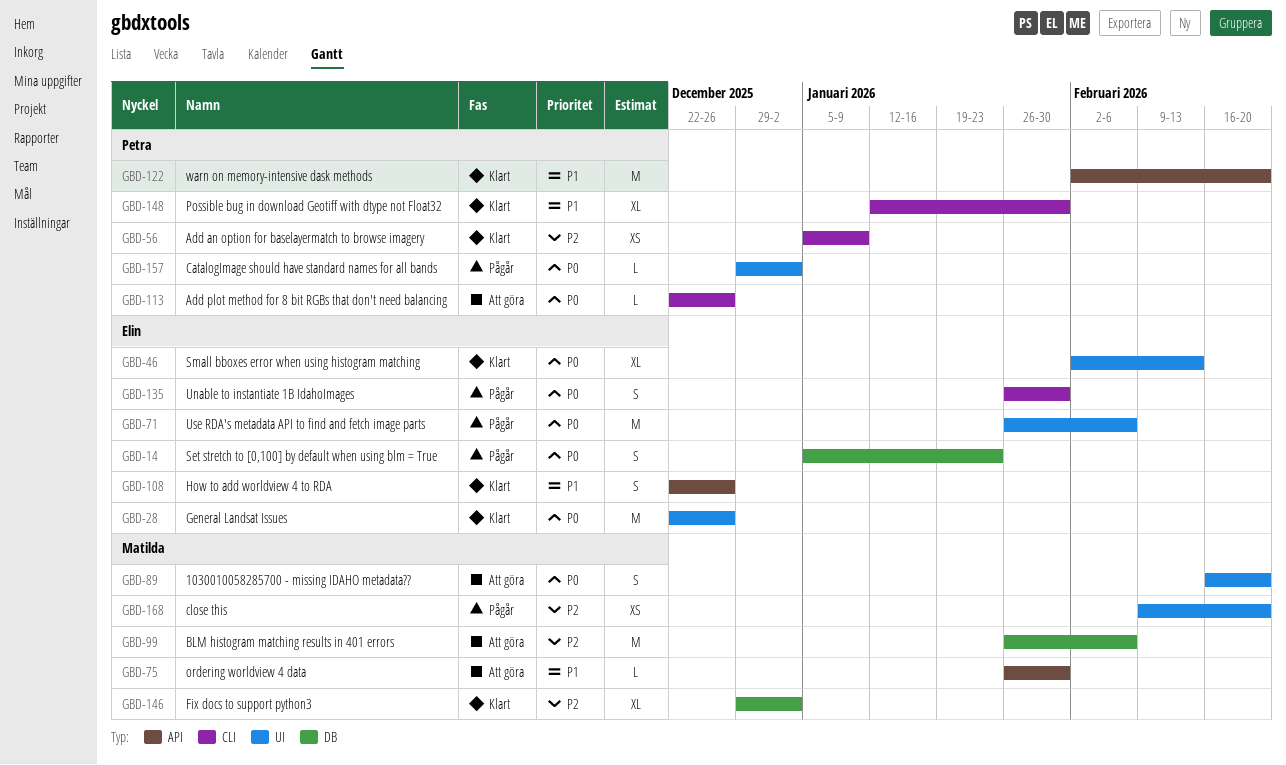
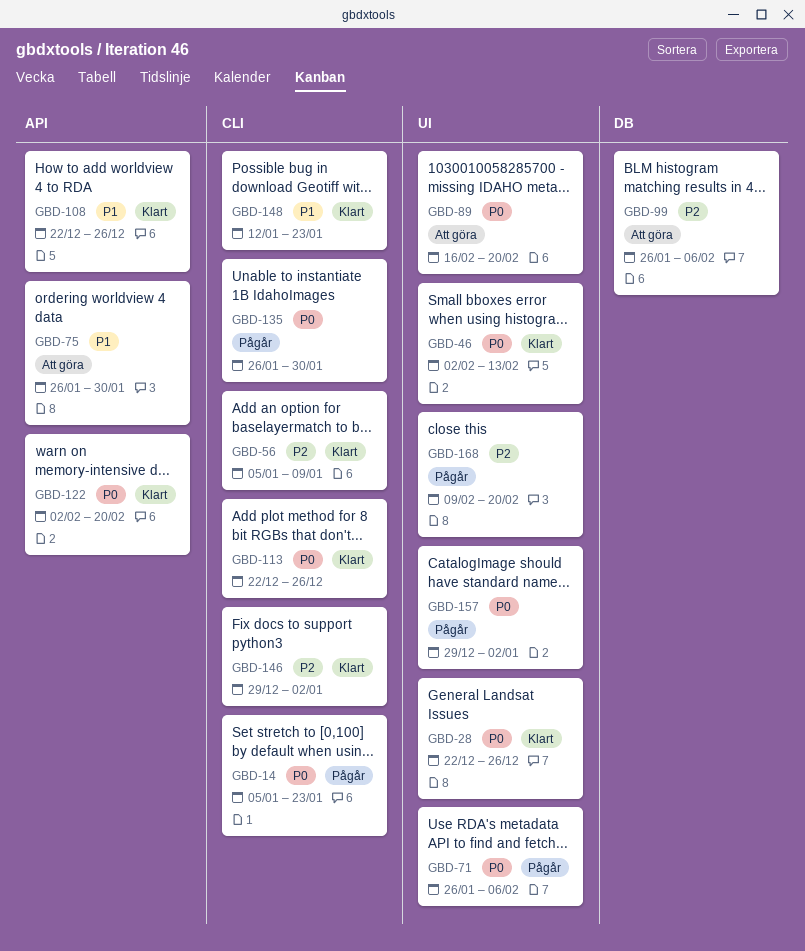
GBD-14, label: DB -> CLI
GBD-113, status: Att göra -> Klart
GBD-122, priority: P1 -> P0
GBD-146, label: DB -> CLI
GBD-148, due: Jan 30 -> Jan 23

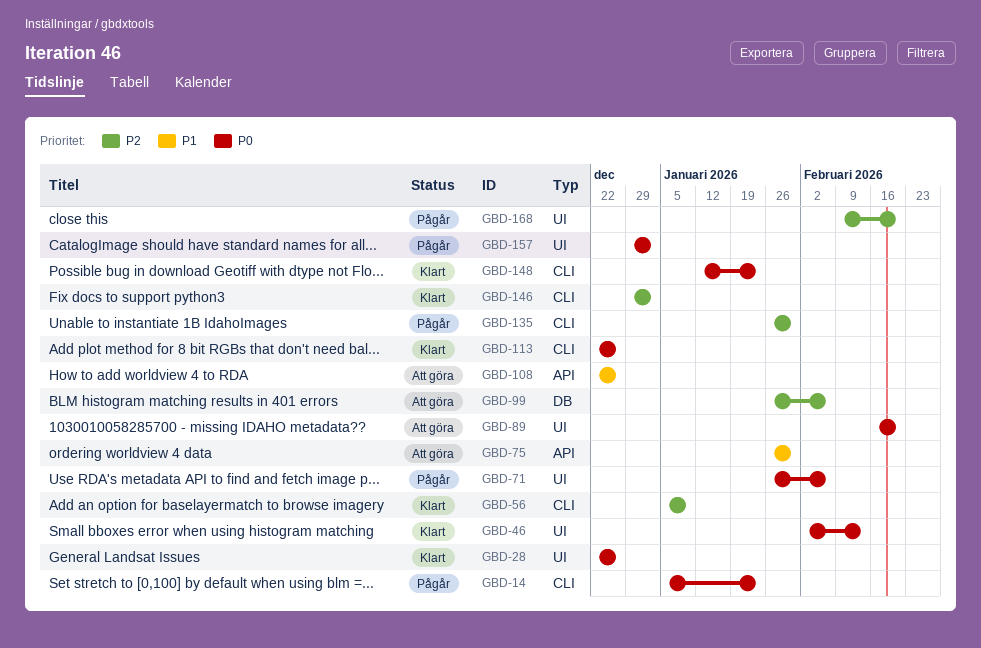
GBD-108, status: Klart -> Att göra
GBD-122: present -> none
GBD-135, priority: P0 -> P2
GBD-148, priority: P1 -> P0

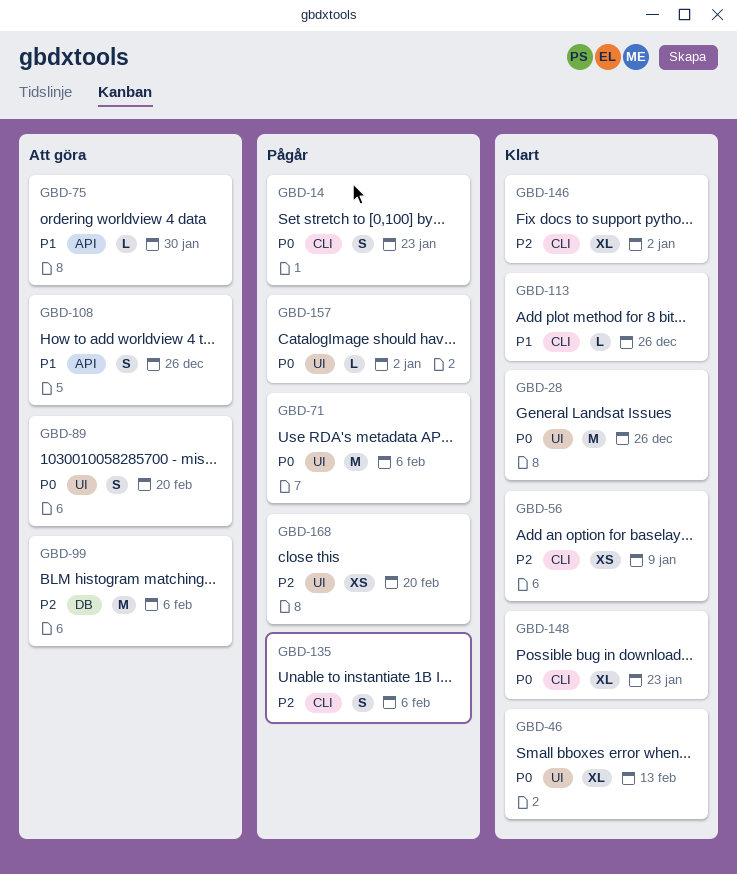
GBD-113, priority: P0 -> P1
GBD-135, due: Jan 30 -> Feb 6

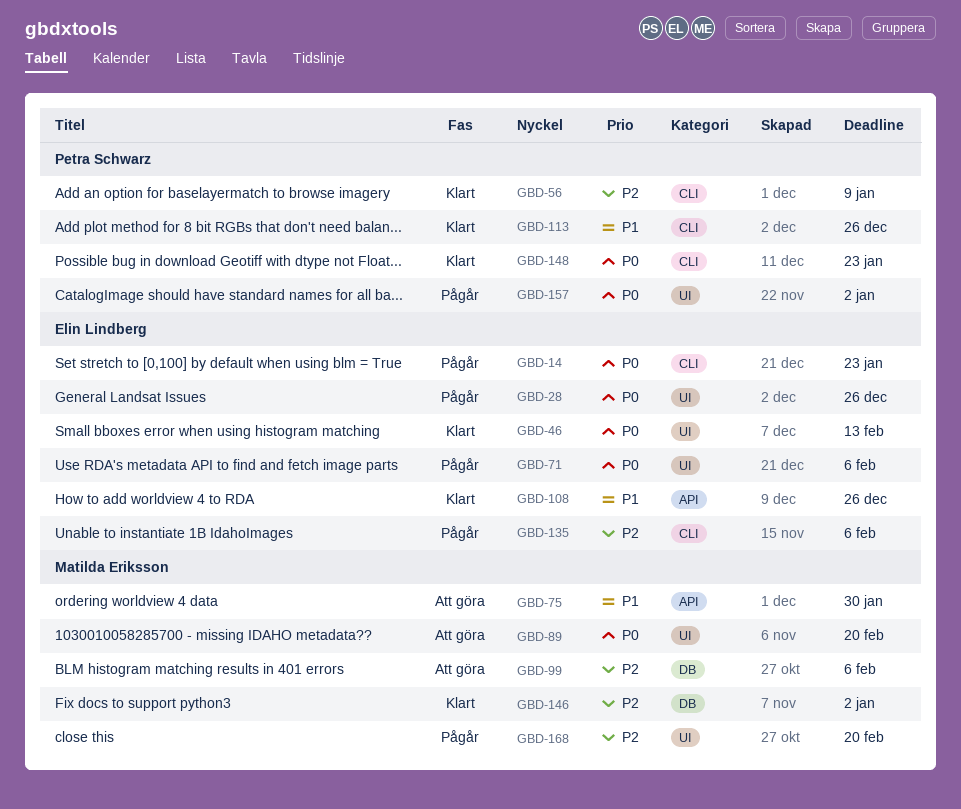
GBD-28, status: Klart -> Pågår
GBD-108, status: Att göra -> Klart
GBD-146, label: CLI -> DB

